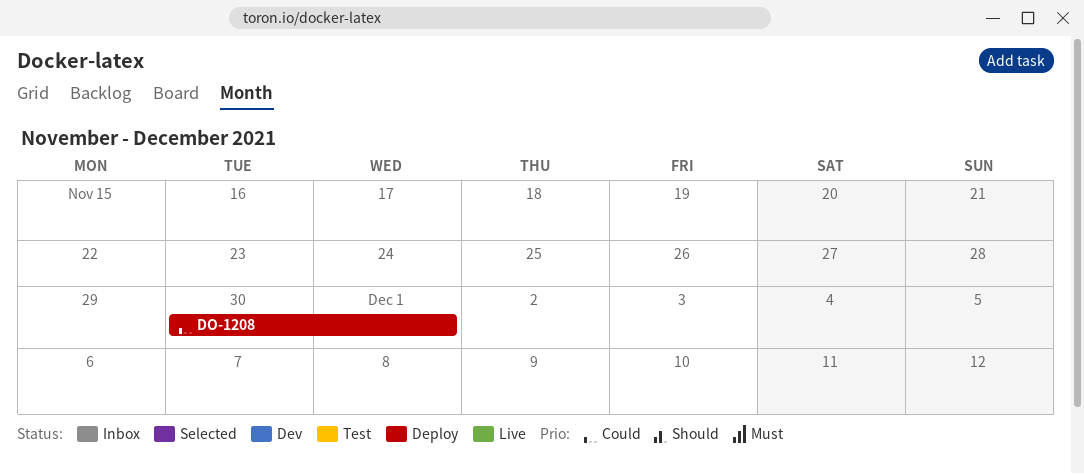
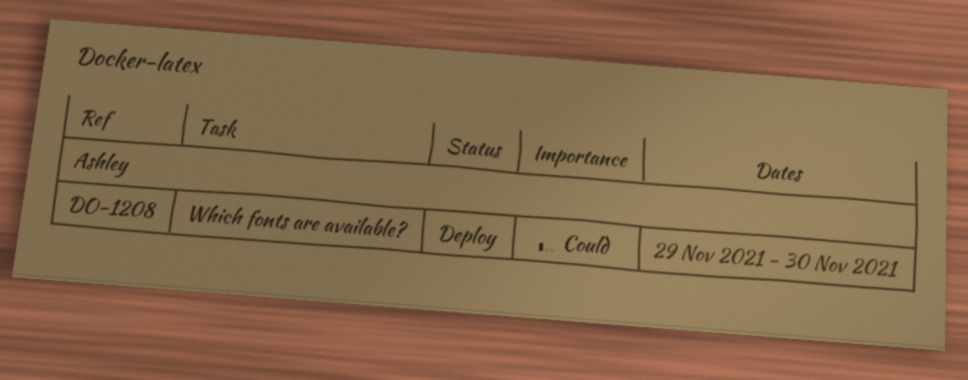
DO-1208, start: Nov 30 -> Nov 29
DO-1208, due: Dec 1 -> Nov 30

